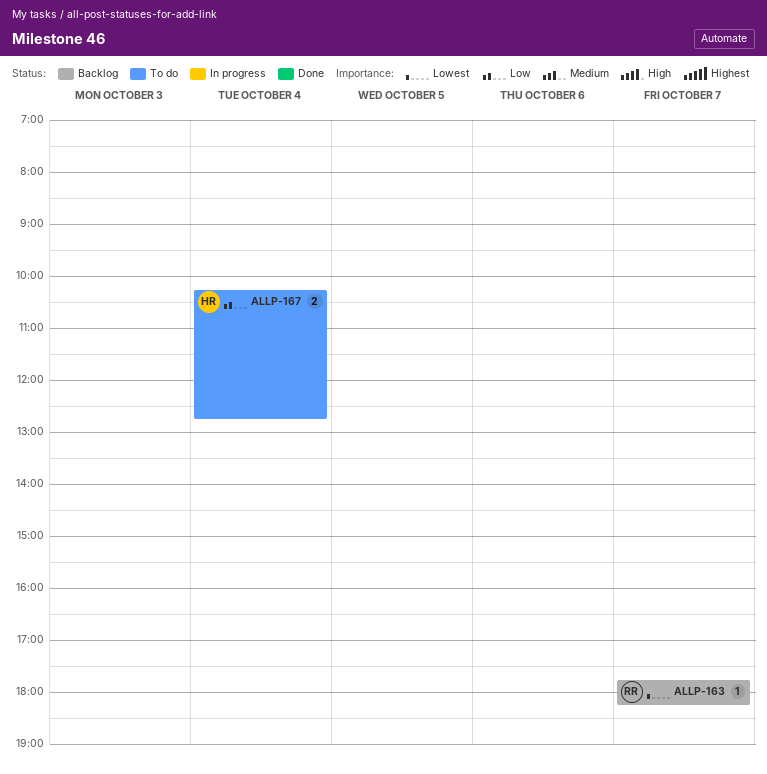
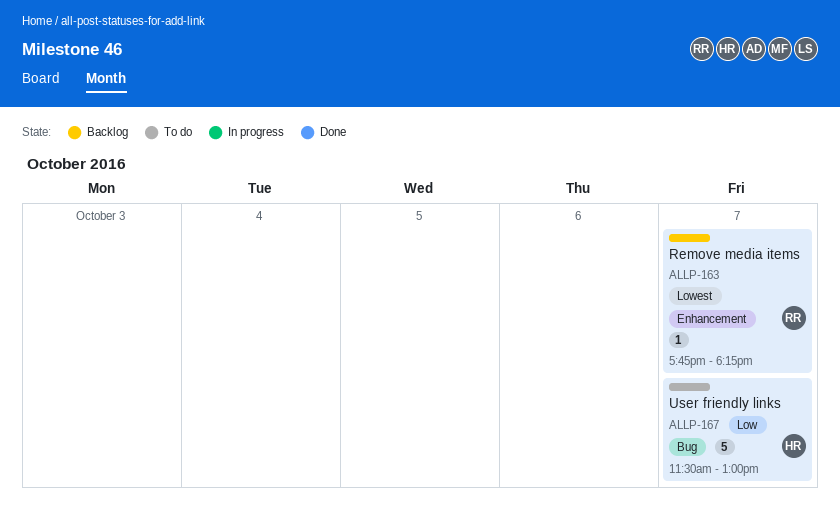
ALLP-167, estimate: 2 -> 5
ALLP-167, day: Oct 4 -> Oct 7
ALLP-167, begins: 10:15 -> 11:30
ALLP-167, ends: 12:45 -> 13:00

